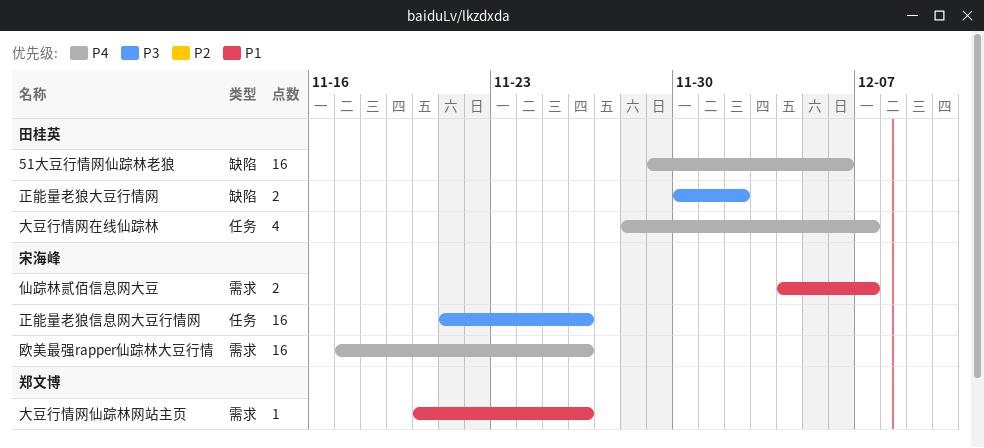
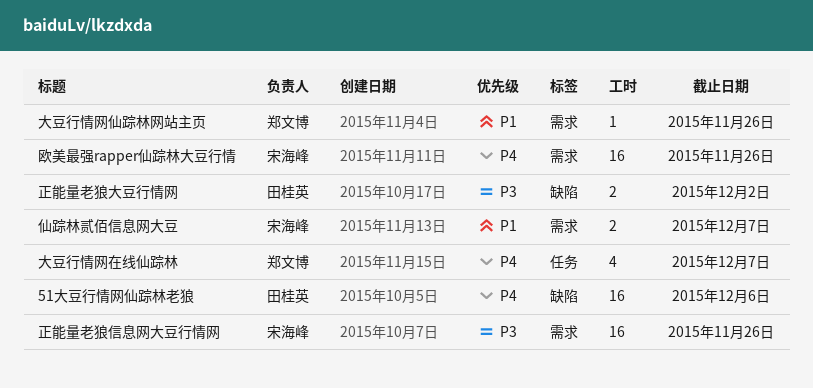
大豆行情网在线仙踪林, owner: 田桂英 -> 郑文博
正能量老狼信息网大豆行情网, label: 任务 -> 需求

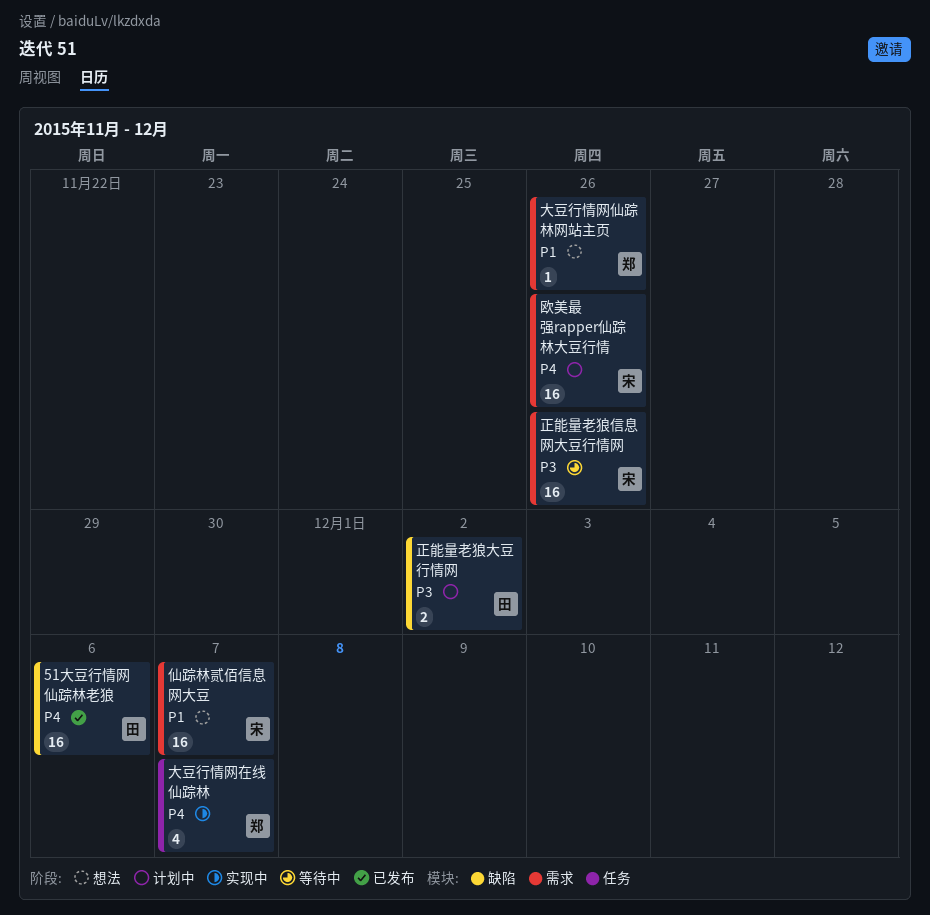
仙踪林贰佰信息网大豆, estimate: 2 -> 16

